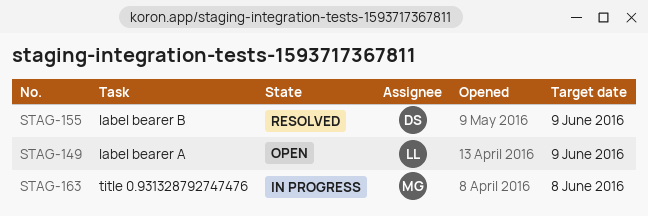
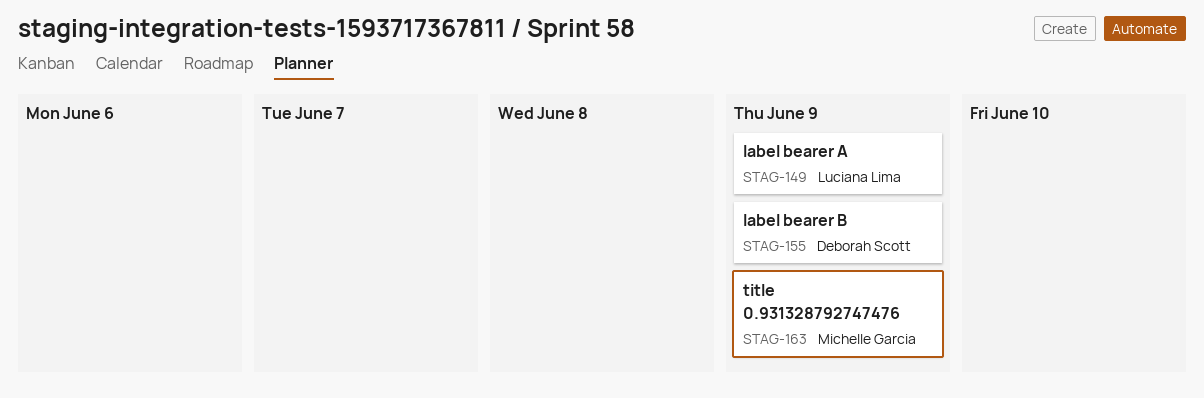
STAG-163, due: Jun 8 -> Jun 9

